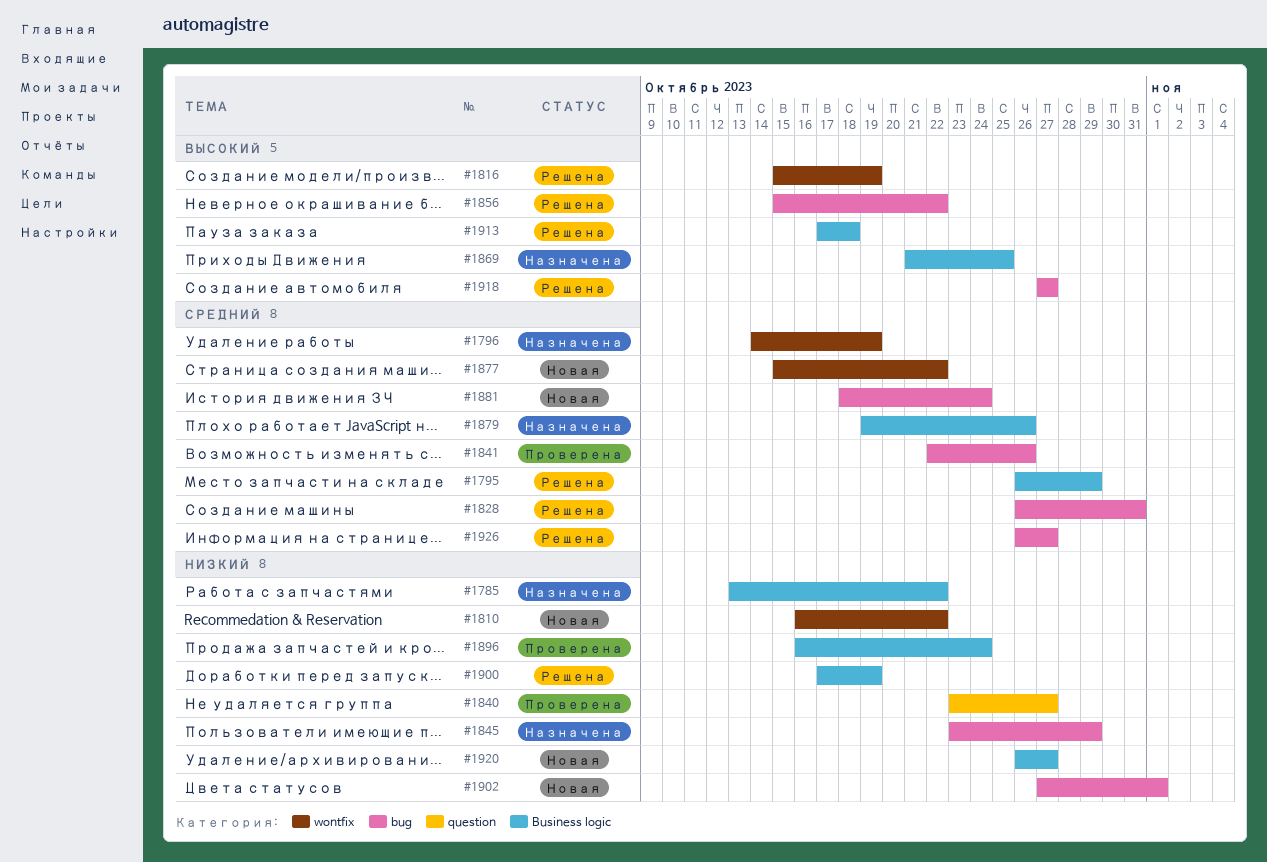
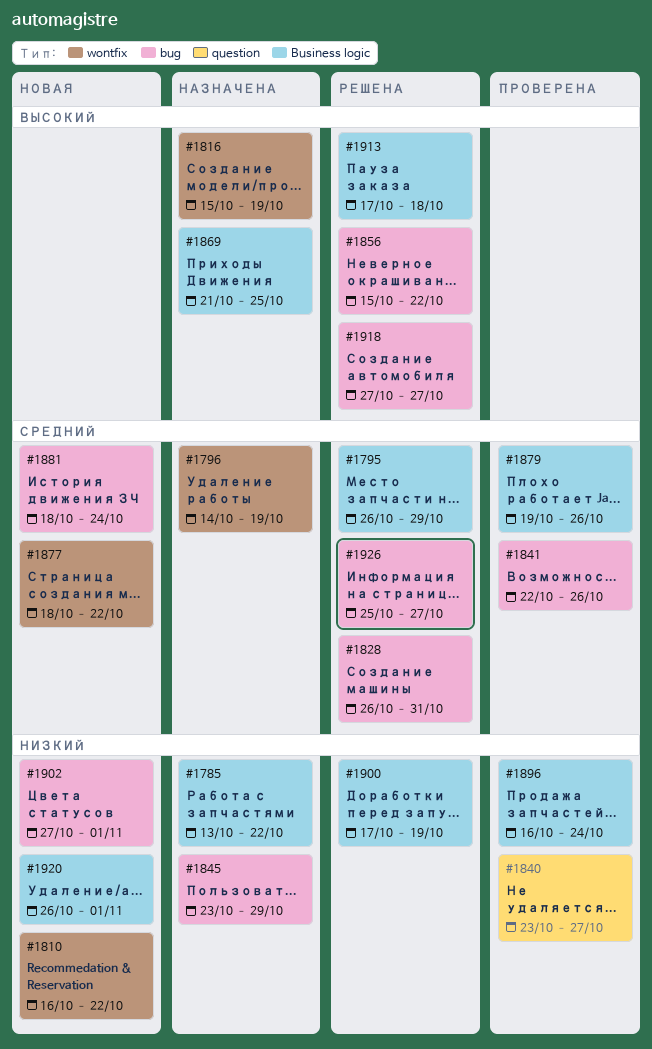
#1816, status: Решена -> Назначена
#1877, start: Oct 15 -> Oct 18
#1879, status: Назначена -> Проверена
#1920, due: Oct 27 -> Nov 1
#1926, start: Oct 26 -> Oct 25

